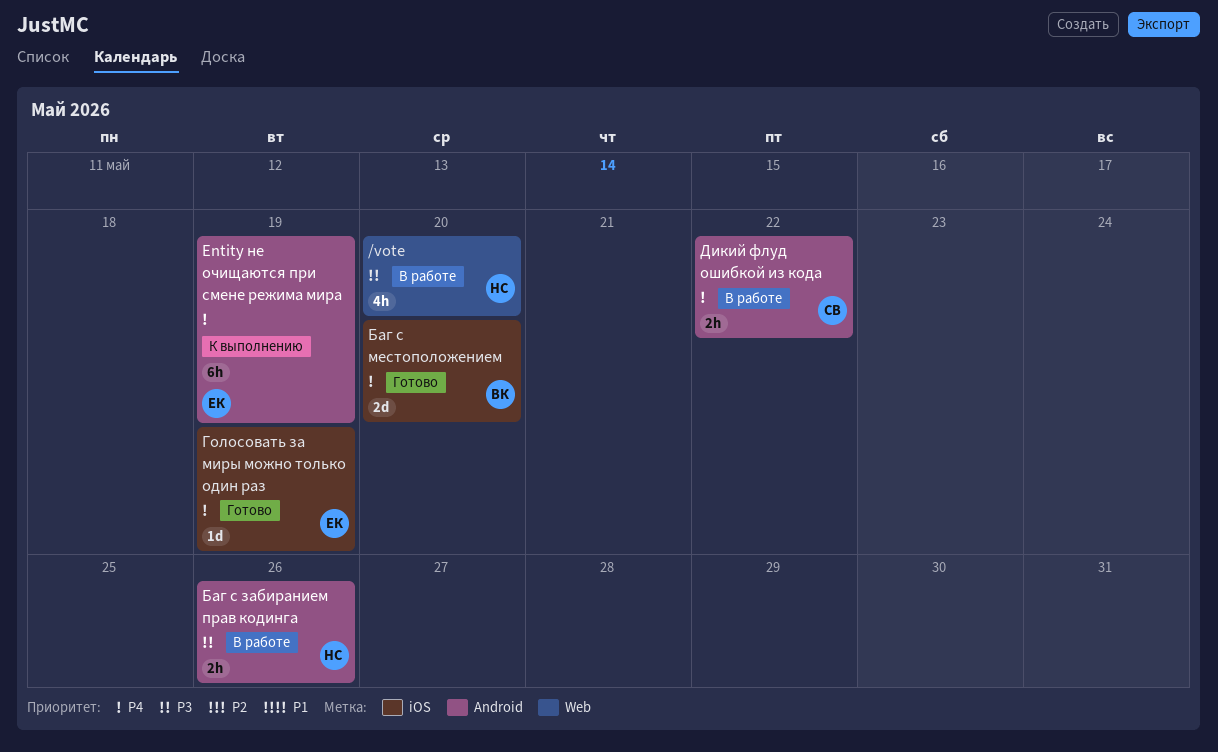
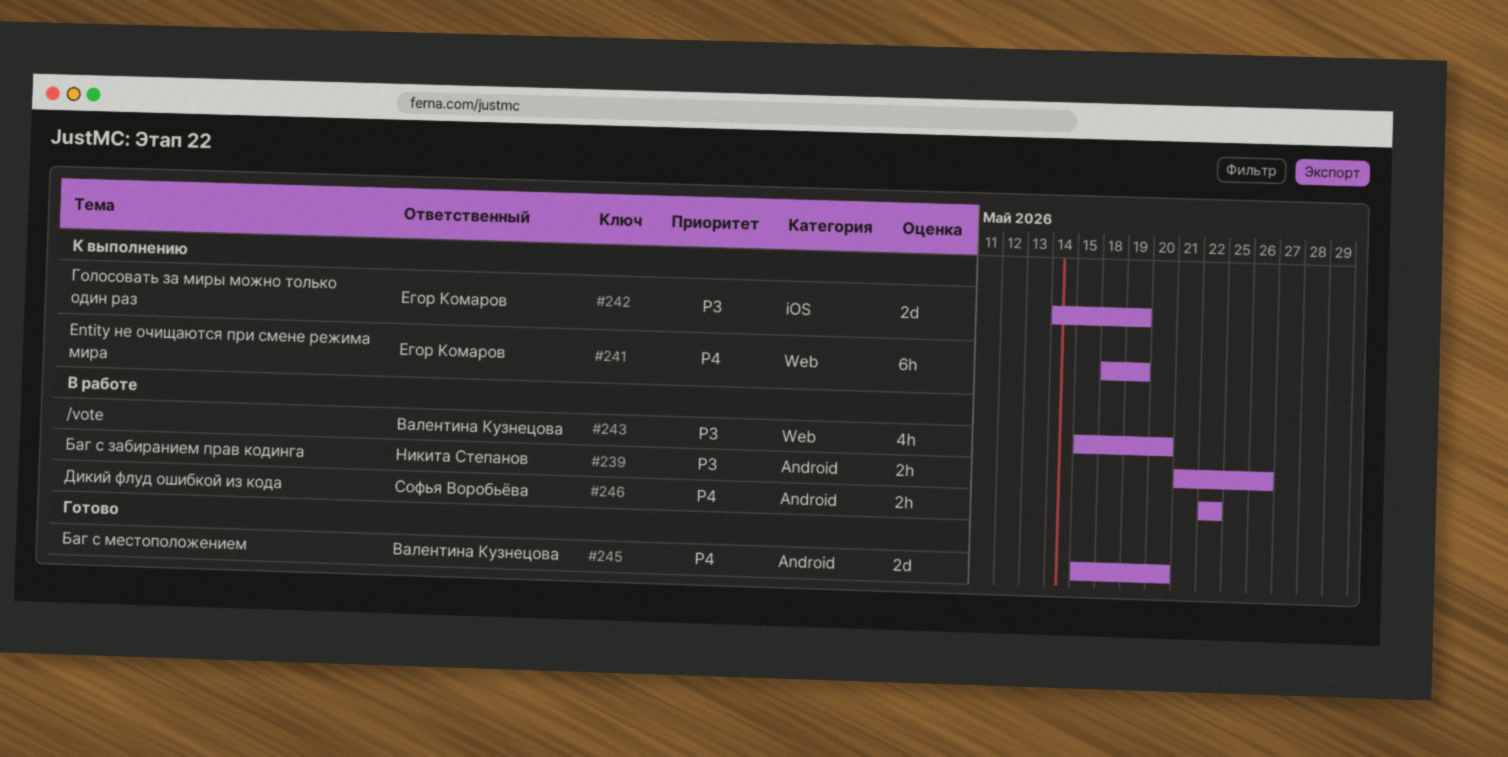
/vote, owner: Никита Степанов -> Валентина Кузнецова
Entity не очищаются при смене режима мира, label: Android -> Web
Баг с местоположением, label: iOS -> Android
Голосовать за миры можно только один раз, status: Готово -> К выполнению
Голосовать за миры можно только один раз, priority: P4 -> P3
Голосовать за миры можно только один раз, estimate: 1d -> 2d

